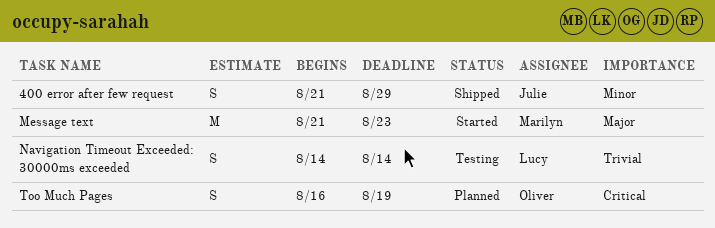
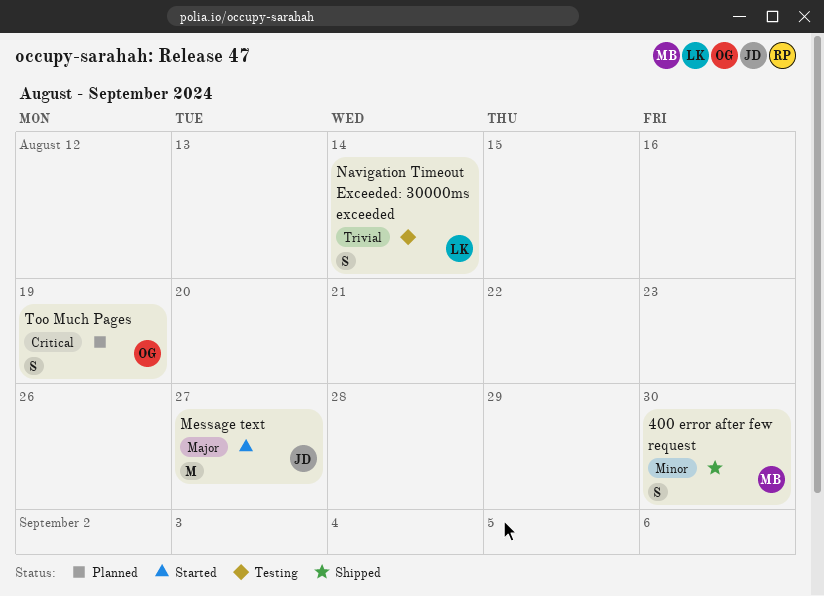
400 error after few request, owner: Julie -> Marilyn
400 error after few request, due: Aug 29 -> Aug 30
Message text, owner: Marilyn -> Julie
Message text, due: Aug 23 -> Aug 27

